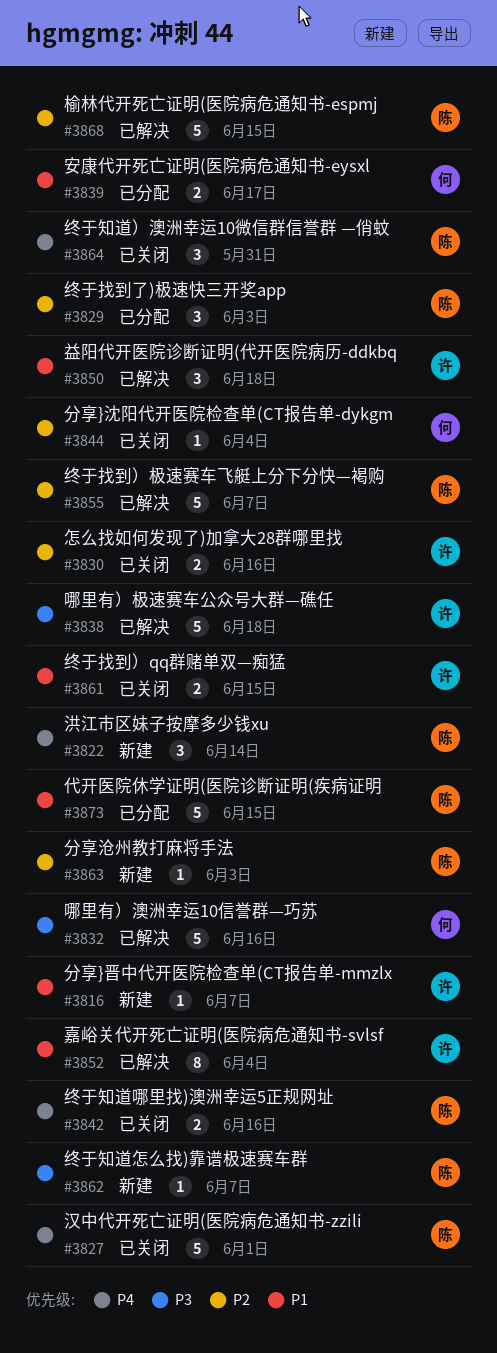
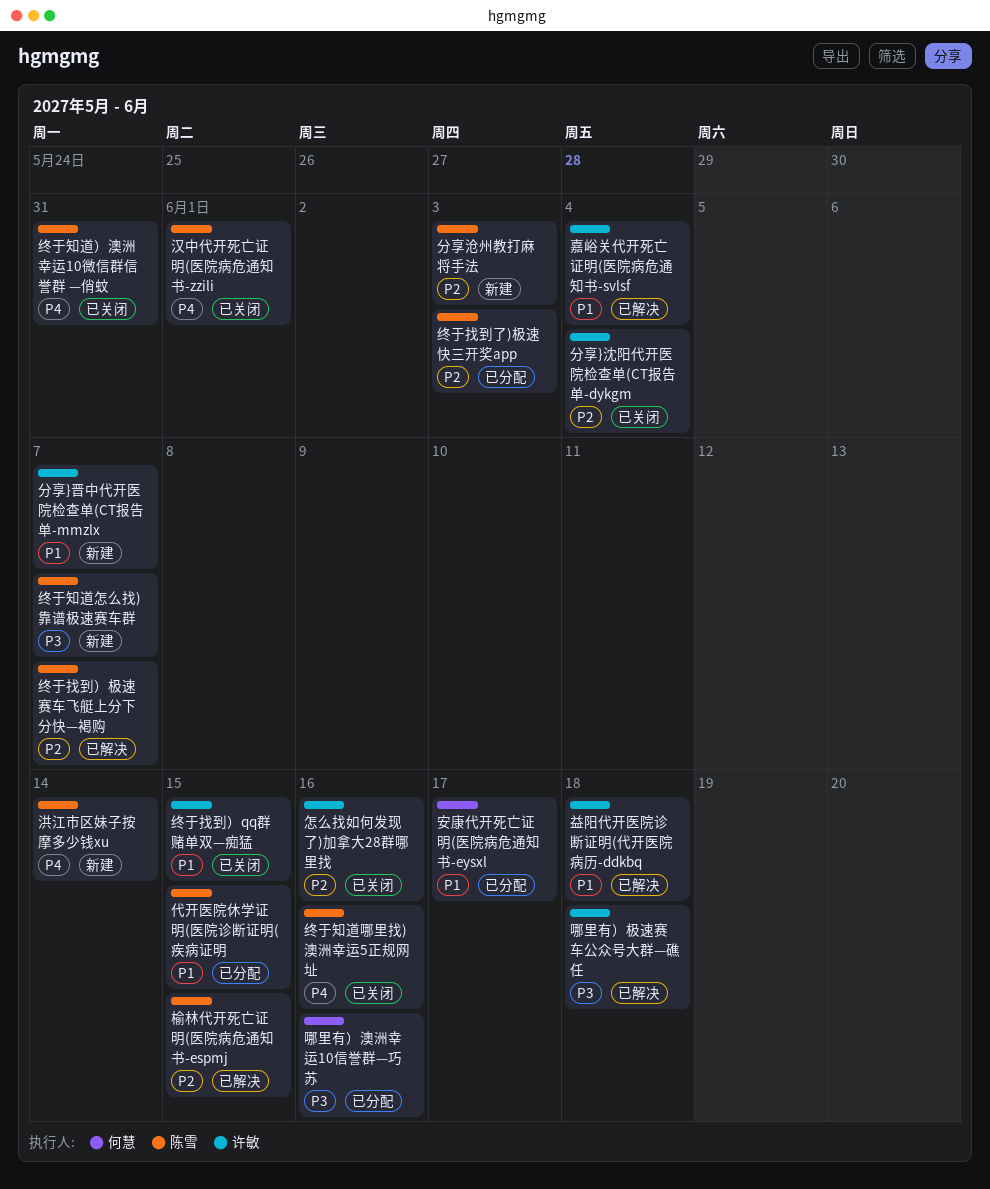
分享}沈阳代开医院检查单(CT报告单-dykgm, owner: 何慧 -> 许敏
哪里有）澳洲幸运10信誉群—巧苏, status: 已解决 -> 已分配

